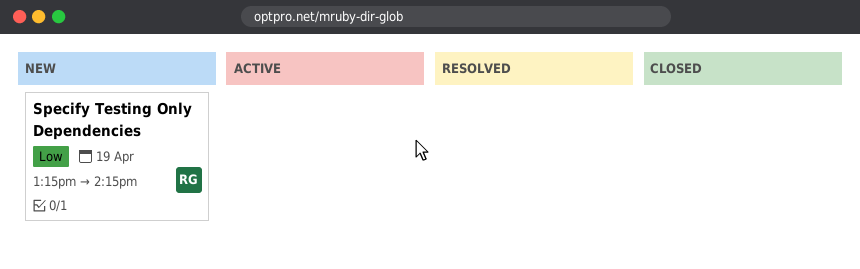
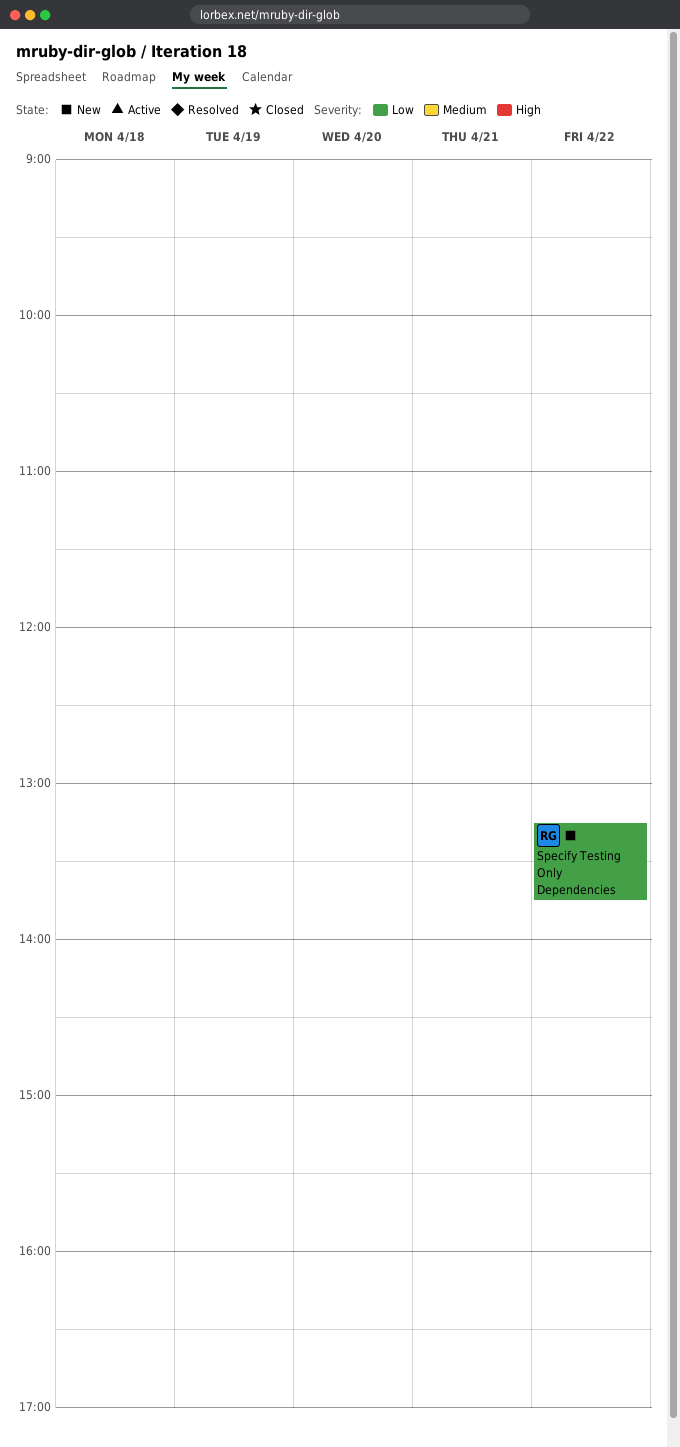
Specify Testing Only Dependencies, day: Apr 19 -> Apr 22
Specify Testing Only Dependencies, ends: 14:15 -> 13:45

